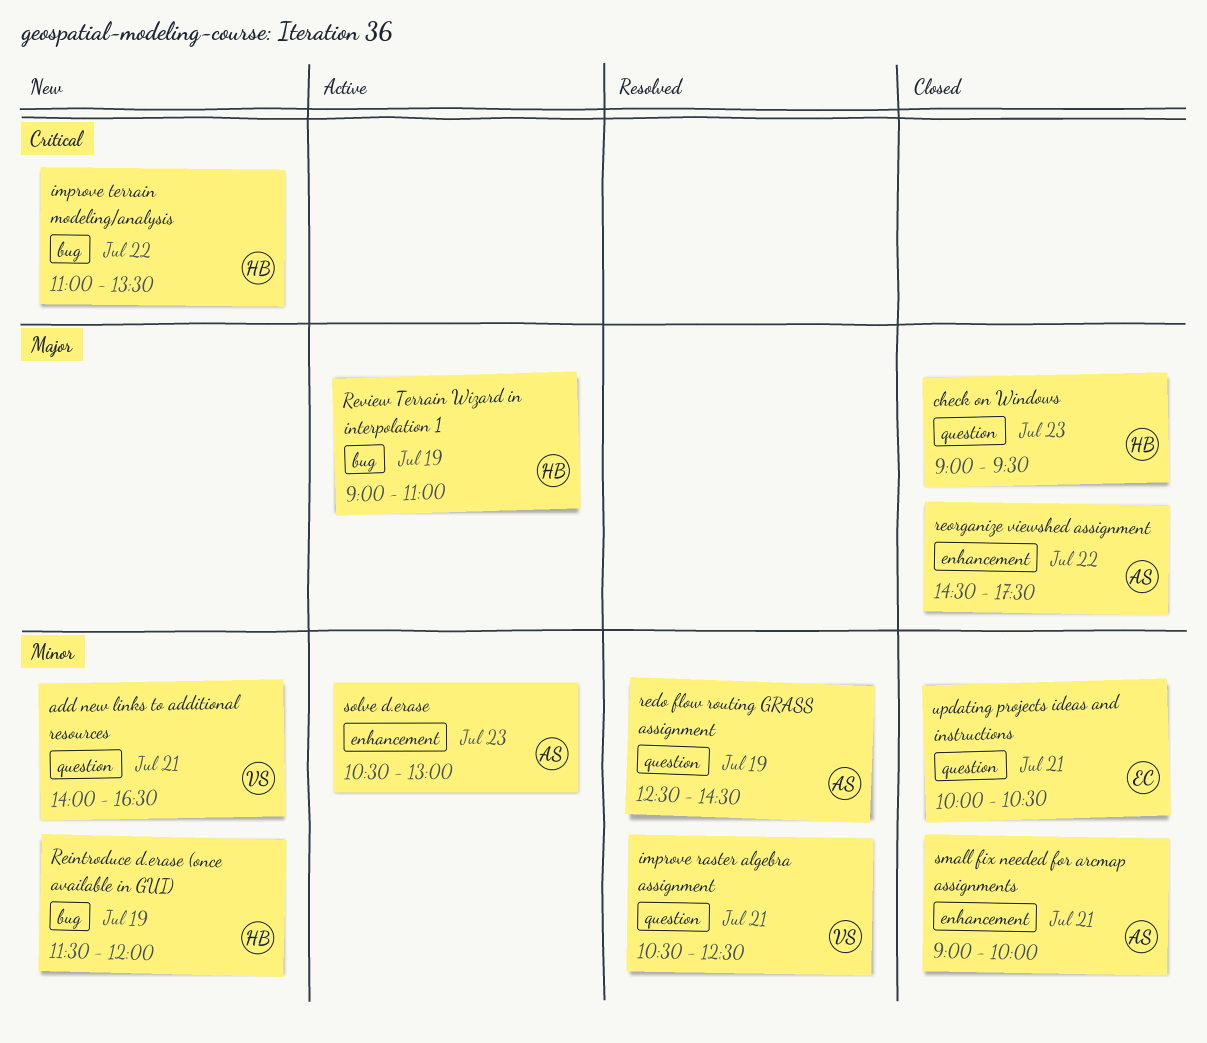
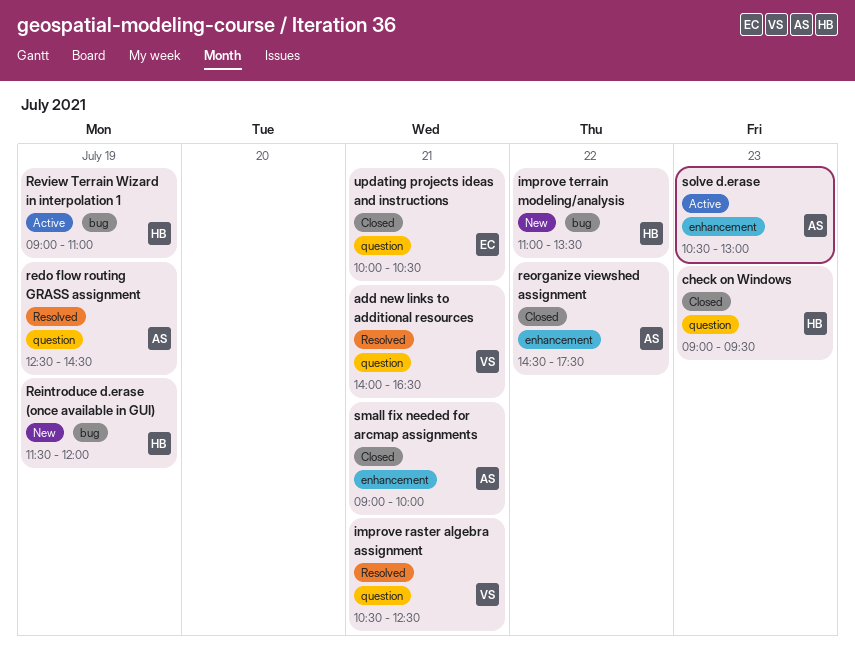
add new links to additional resources, status: New -> Resolved

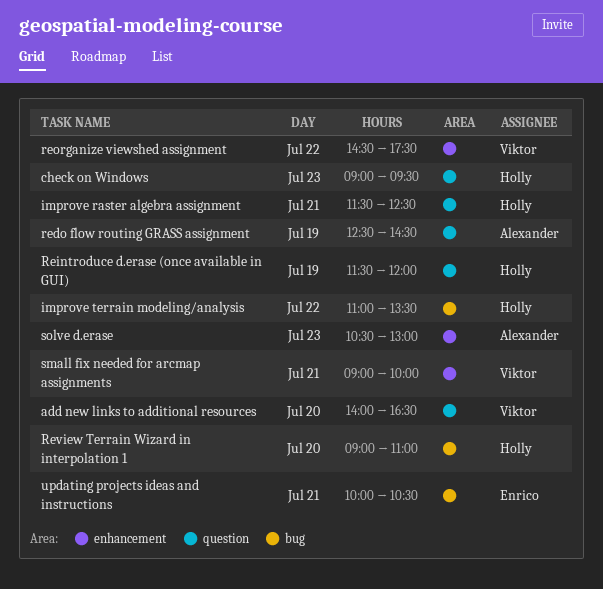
add new links to additional resources, day: Jul 21 -> Jul 20
improve raster algebra assignment, owner: Viktor -> Holly
improve raster algebra assignment, begins: 10:30 -> 11:30
Reintroduce d.erase (once available in GUI), label: bug -> question
reorganize viewshed assignment, owner: Alexander -> Viktor
Review Terrain Wizard in interpolation 1, day: Jul 19 -> Jul 20
small fix needed for arcmap assignments, owner: Alexander -> Viktor
updating projects ideas and instructions, label: question -> bug

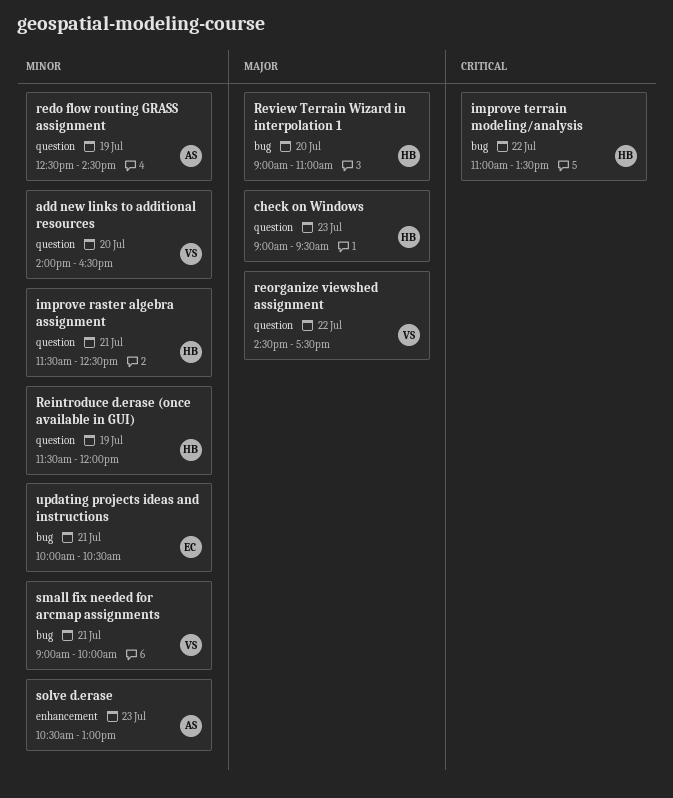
reorganize viewshed assignment, label: enhancement -> question
small fix needed for arcmap assignments, label: enhancement -> bug

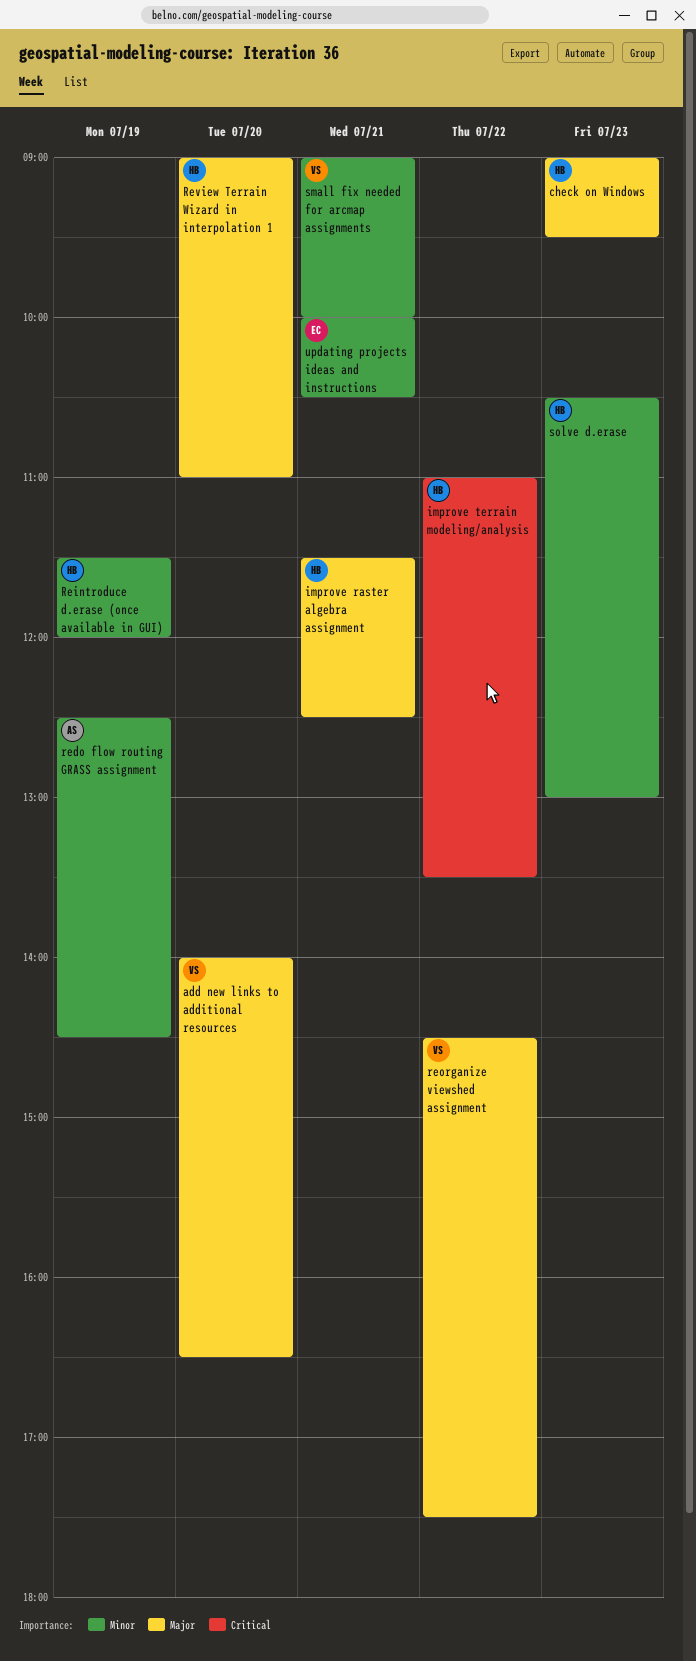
add new links to additional resources, priority: Minor -> Major
improve raster algebra assignment, priority: Minor -> Major
solve d.erase, owner: AS -> HB

